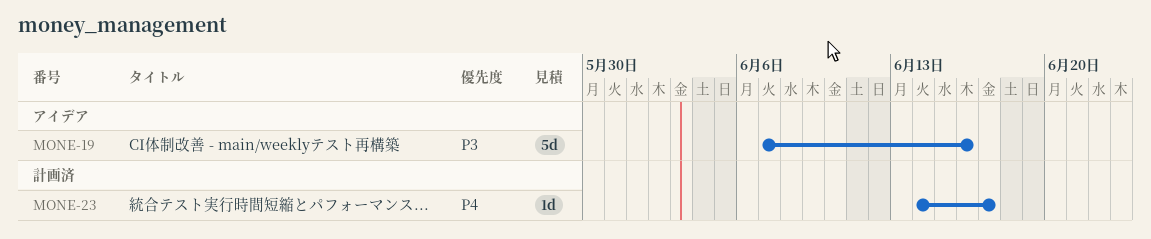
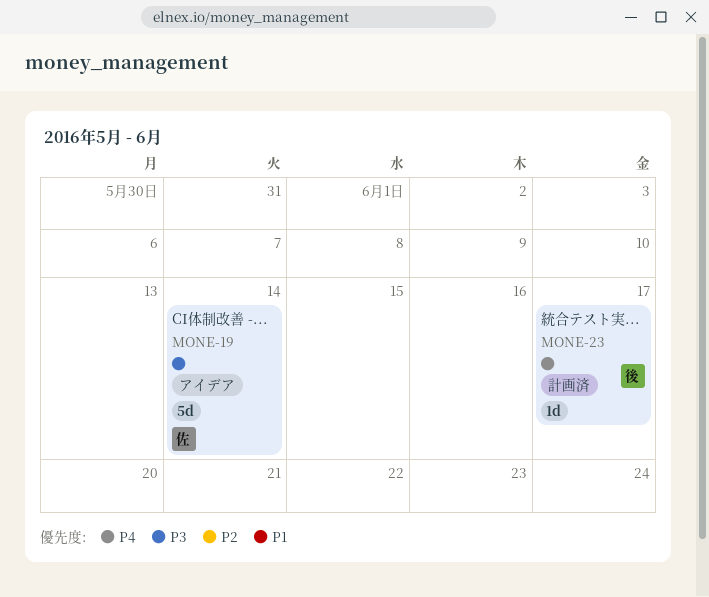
MONE-19, due: Jun 16 -> Jun 14

